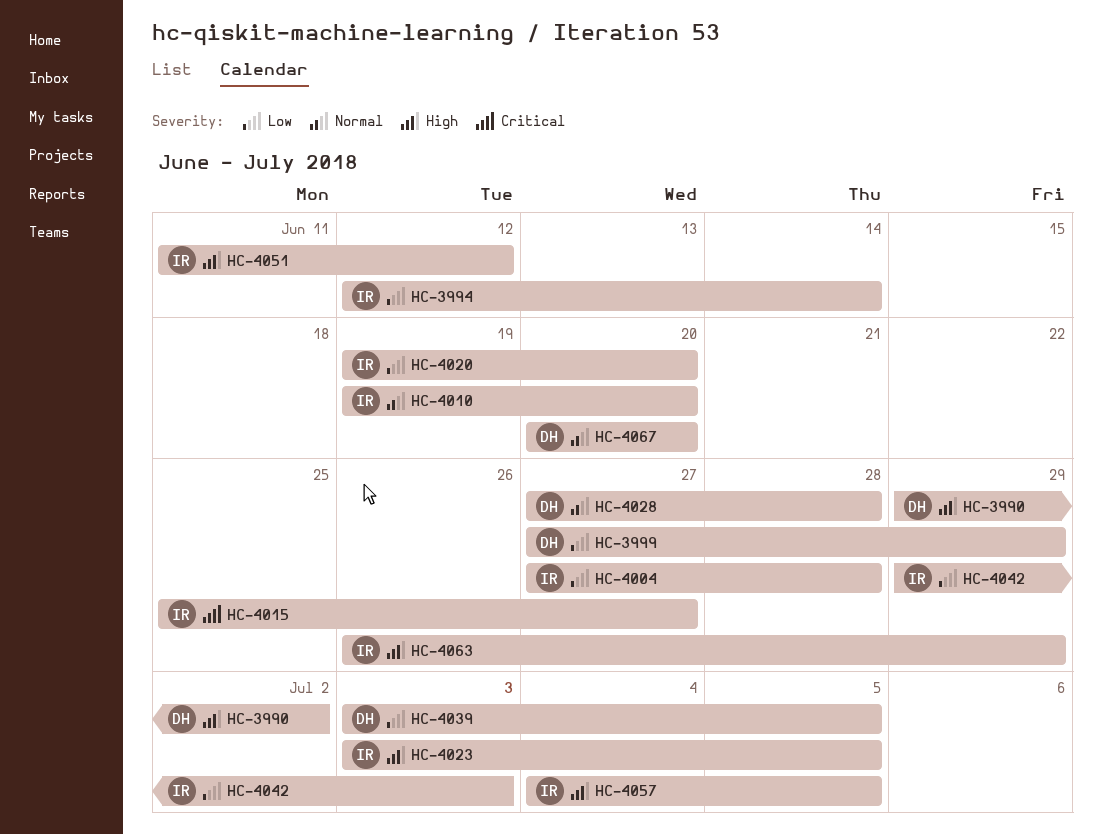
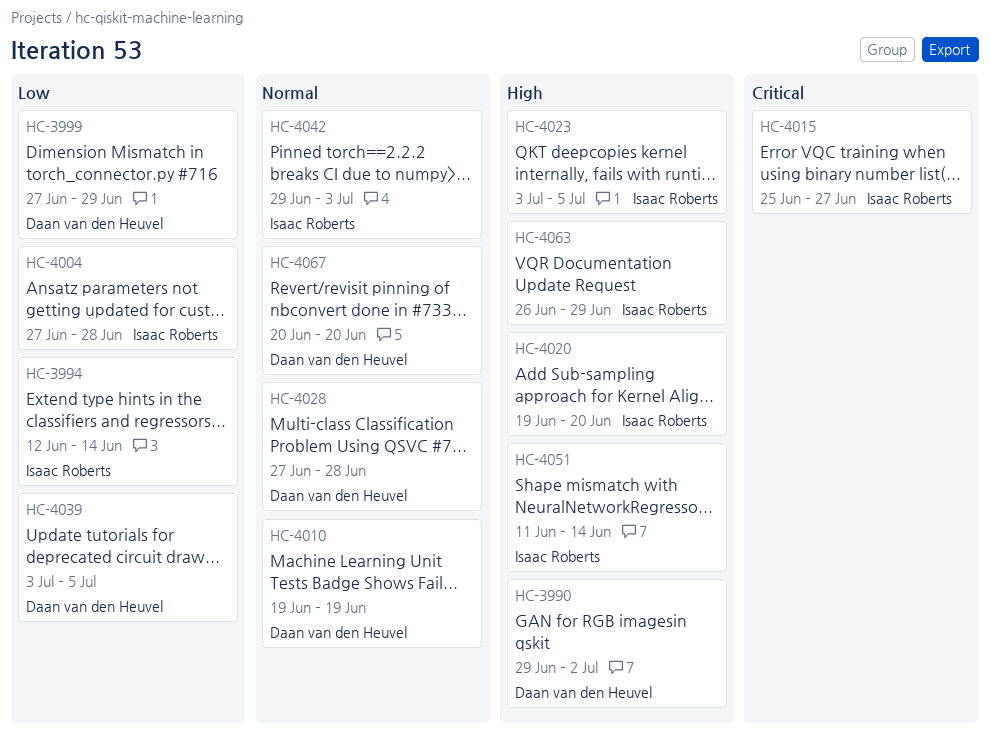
HC-4010, owner: Isaac Roberts -> Daan van den Heuvel
HC-4010, due: Jun 20 -> Jun 19
HC-4020, priority: Low -> High
HC-4042, priority: Low -> Normal
HC-4051, due: Jun 12 -> Jun 14
HC-4057: present -> none

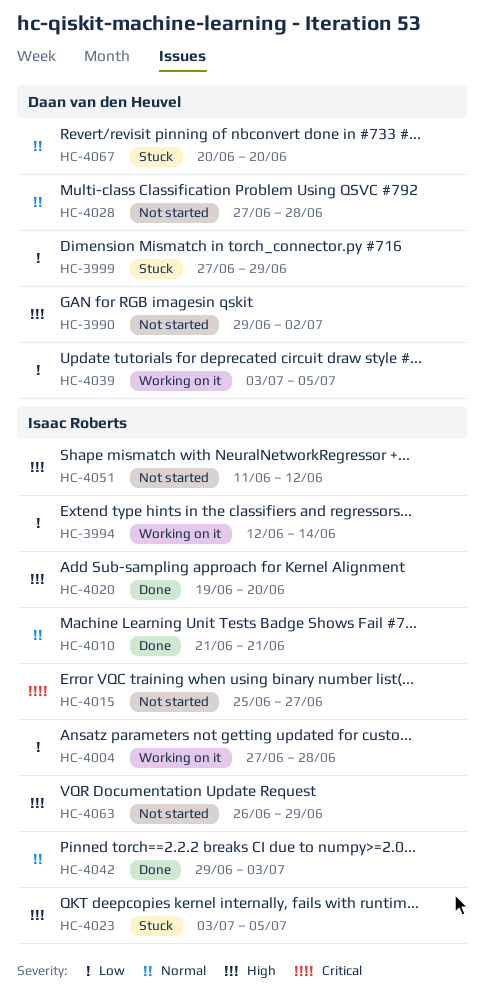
HC-4010, owner: Daan van den Heuvel -> Isaac Roberts
HC-4010, start: Jun 19 -> Jun 21
HC-4010, due: Jun 19 -> Jun 21
HC-4051, due: Jun 14 -> Jun 12

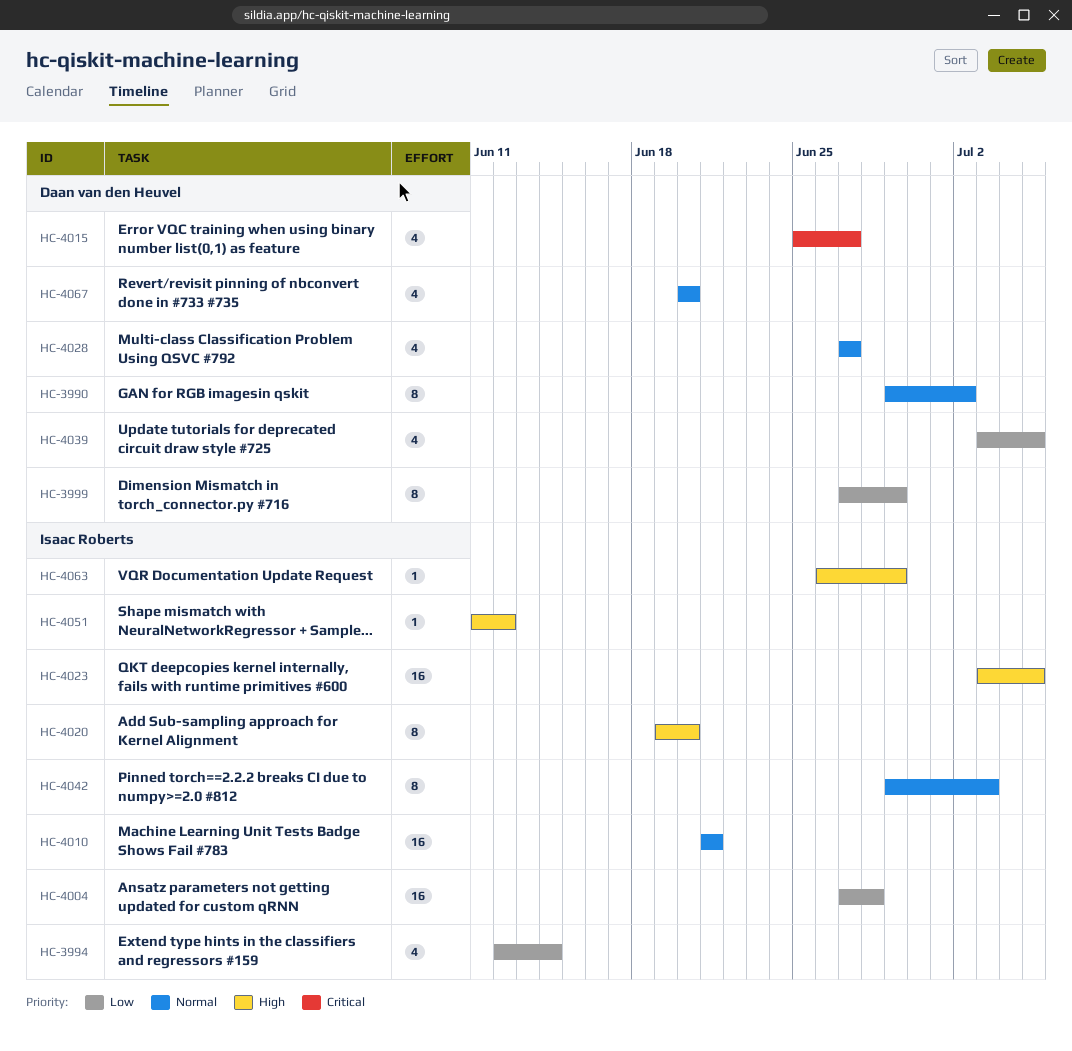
HC-3990, priority: High -> Normal
HC-4015, owner: Isaac Roberts -> Daan van den Heuvel
HC-4028, due: Jun 28 -> Jun 27

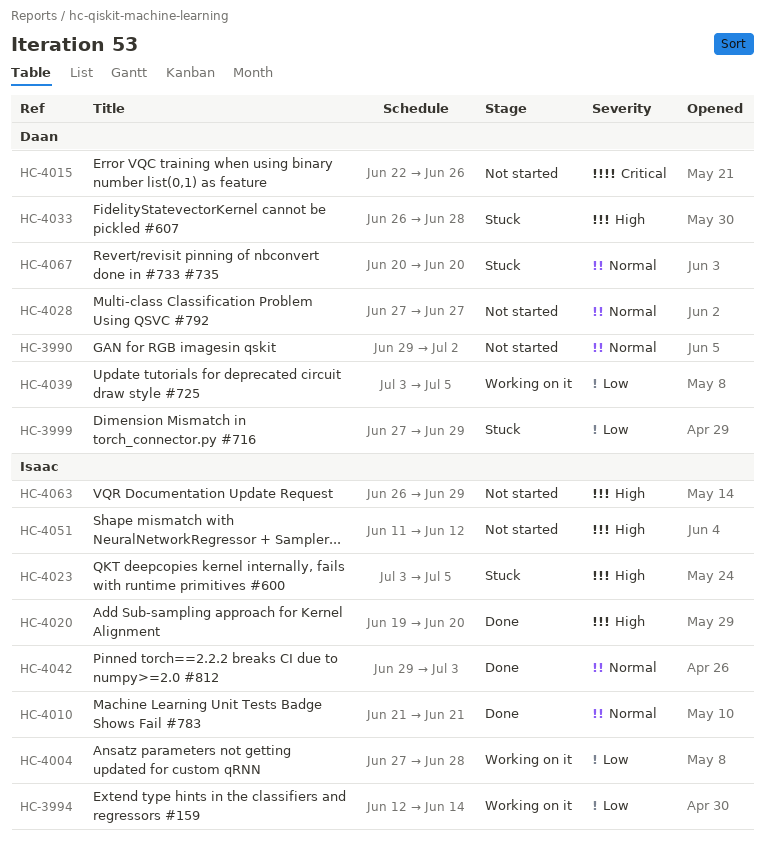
HC-4015, start: Jun 25 -> Jun 22
HC-4015, due: Jun 27 -> Jun 26
HC-4033: none -> present

